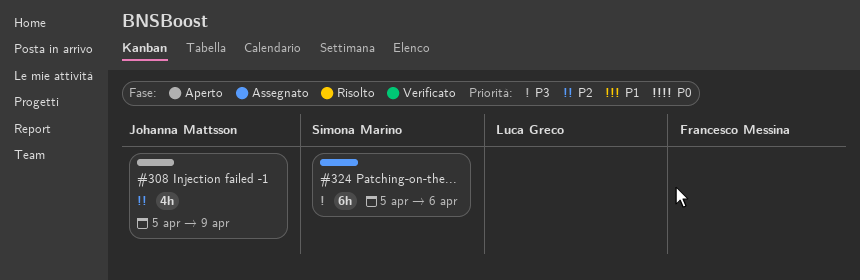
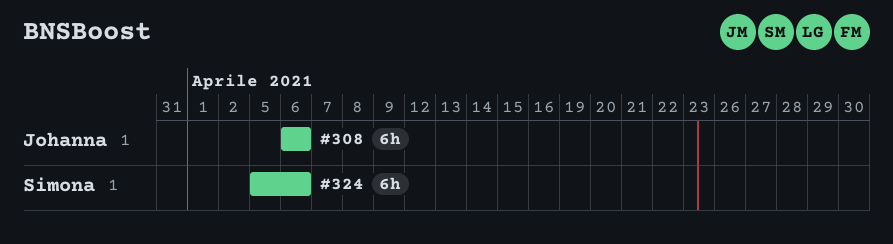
#308, estimate: 4h -> 6h
#308, start: Apr 5 -> Apr 6
#308, due: Apr 9 -> Apr 6

